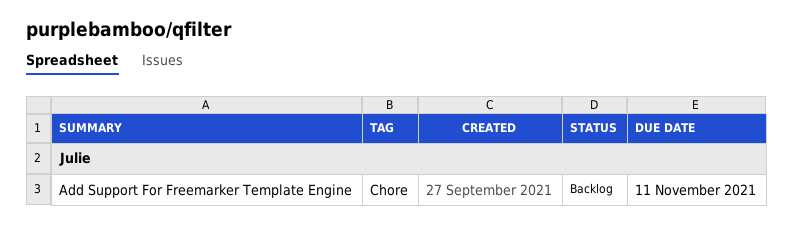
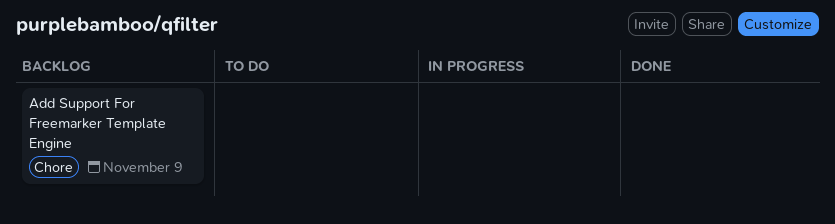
Add Support For Freemarker Template Engine, due: Nov 11 -> Nov 9

